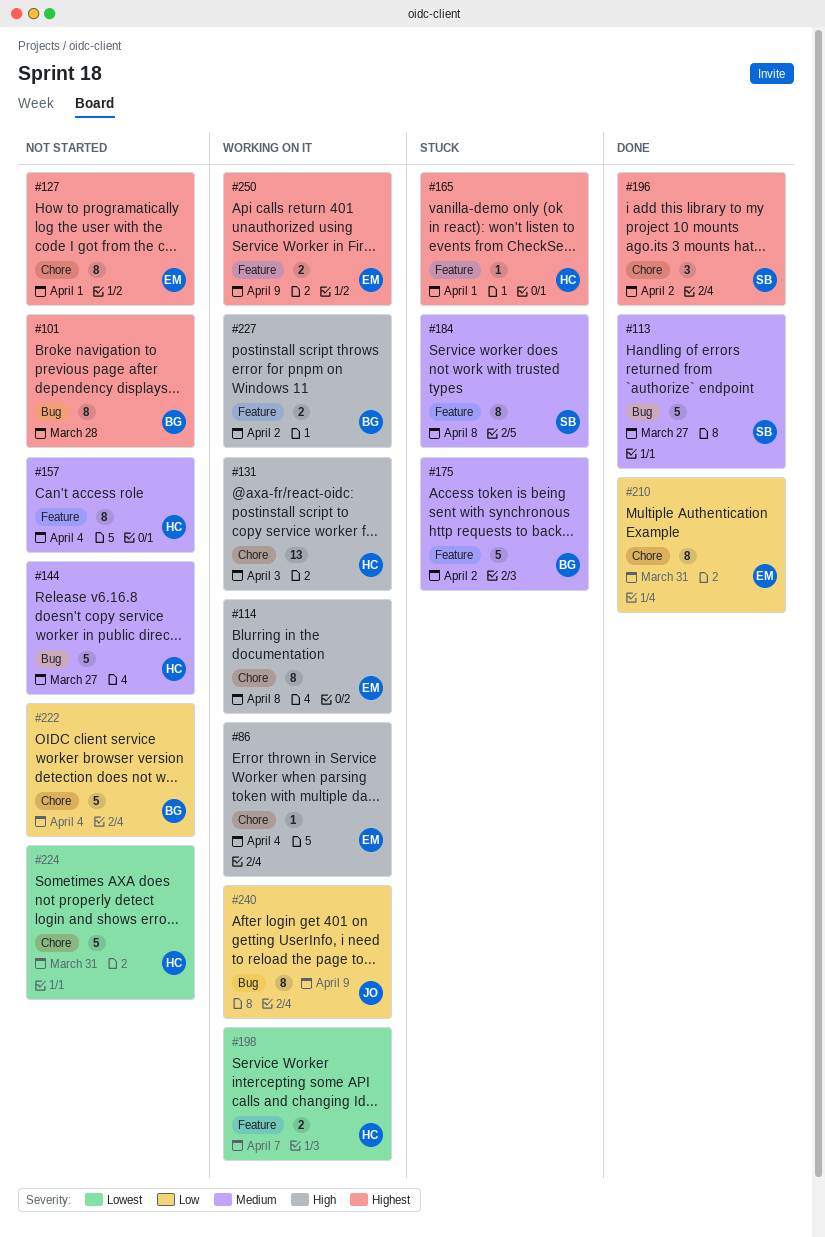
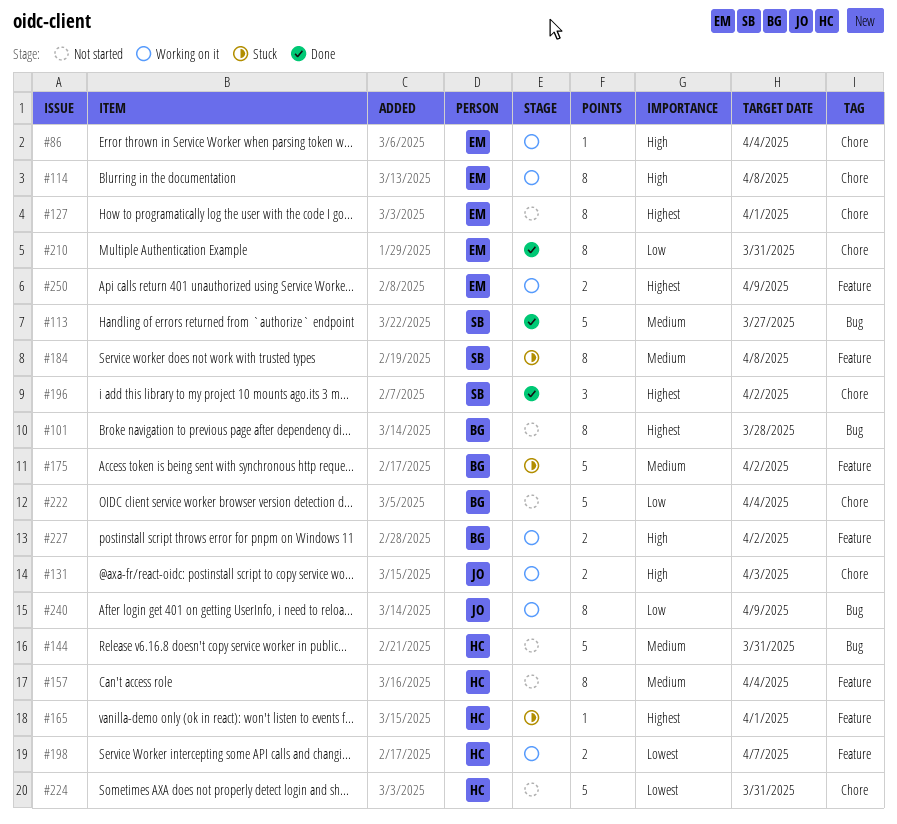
#131, owner: HC -> JO
#131, estimate: 13 -> 2
#144, due: Mar 27 -> Mar 31

